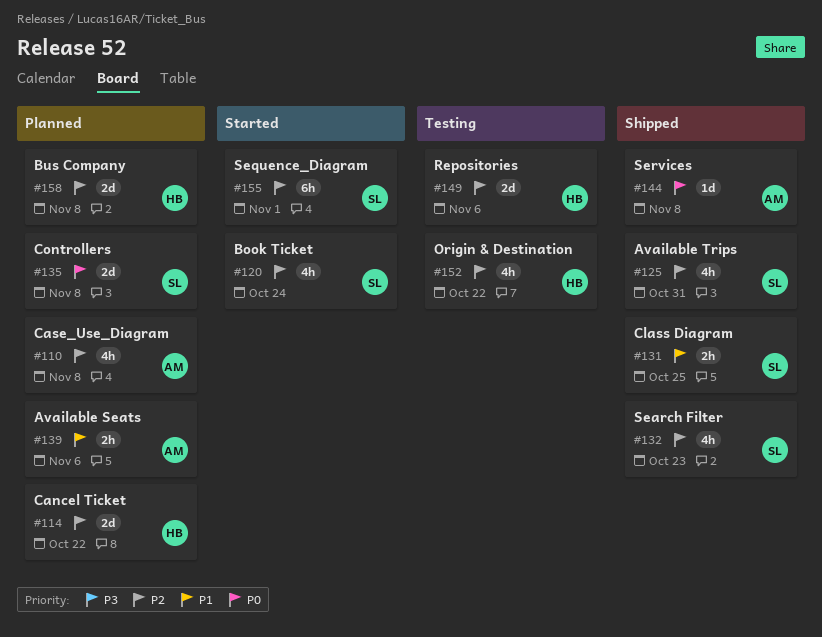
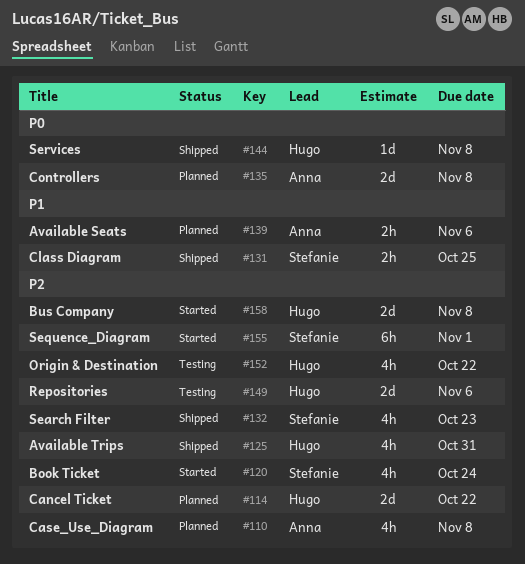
#125, owner: Stefanie -> Hugo
#135, owner: Stefanie -> Anna
#144, owner: Anna -> Hugo
#158, status: Planned -> Started

